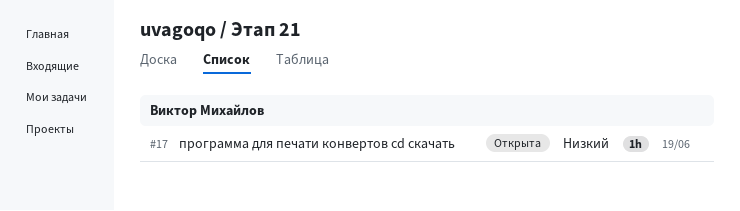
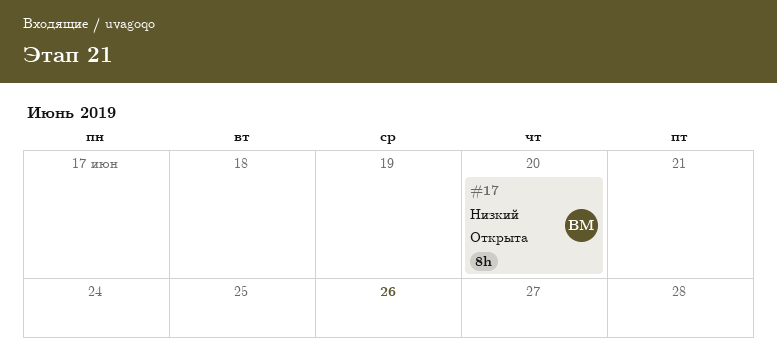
#17, estimate: 1h -> 8h
#17, due: Jun 19 -> Jun 20

